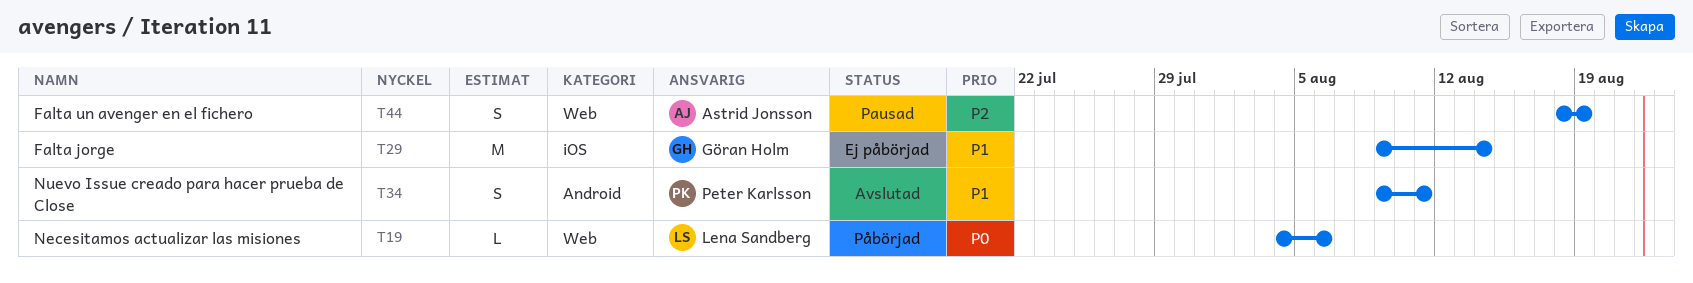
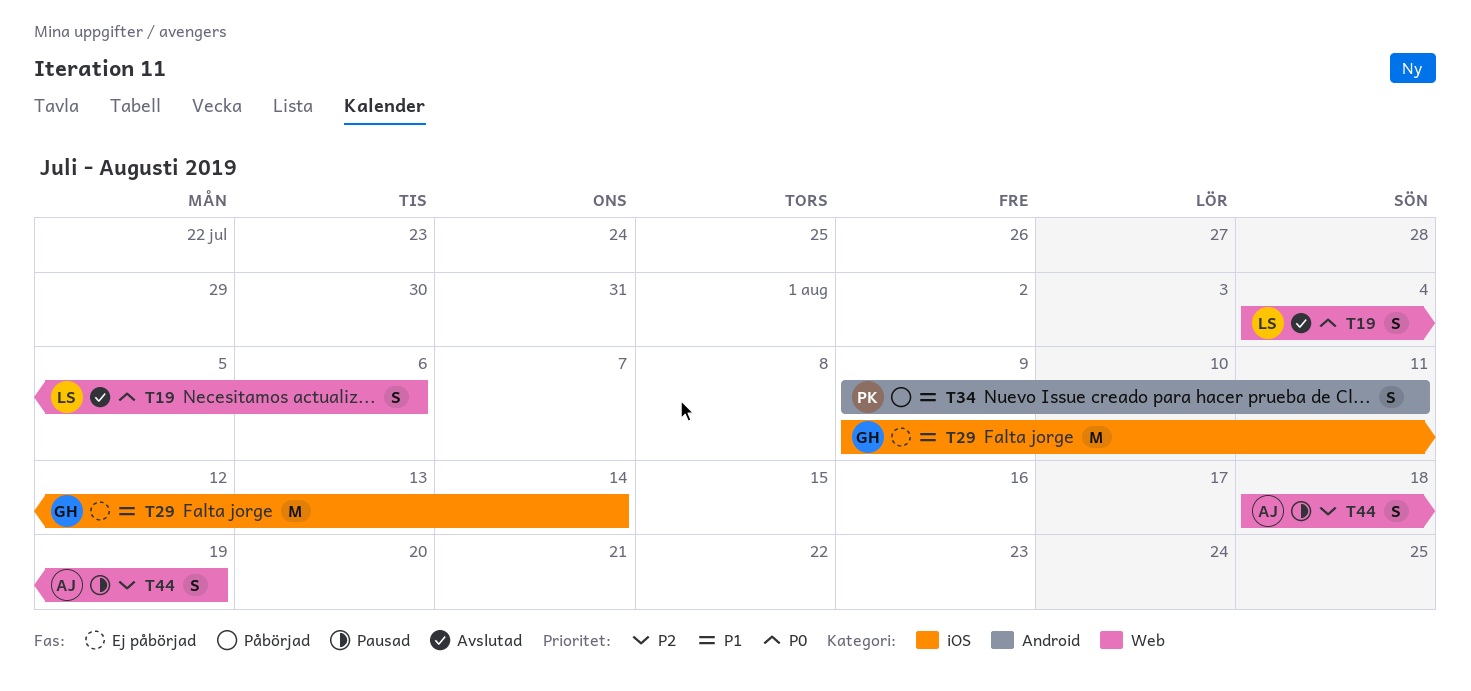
T19, status: Påbörjad -> Avslutad
T19, estimate: L -> S
T34, status: Avslutad -> Påbörjad

